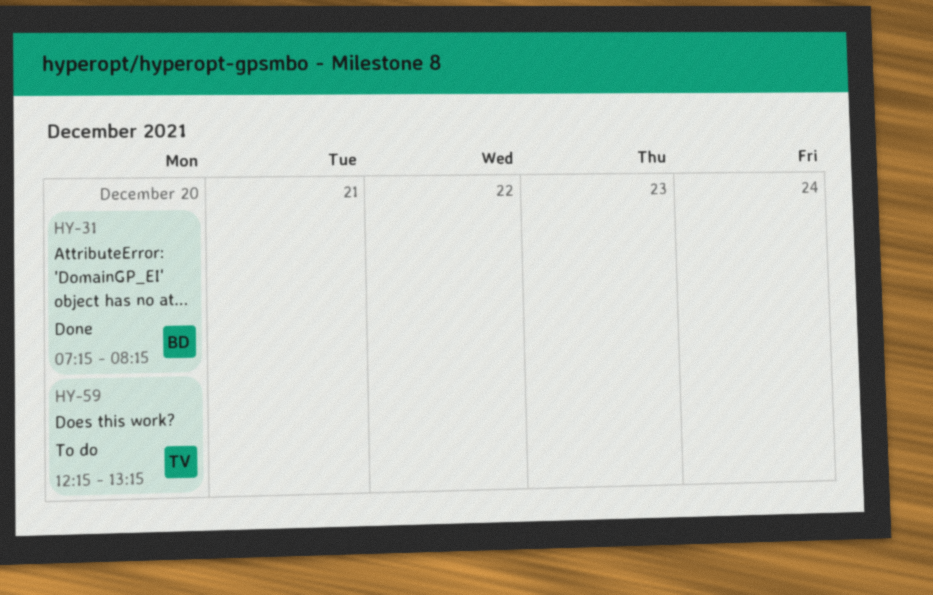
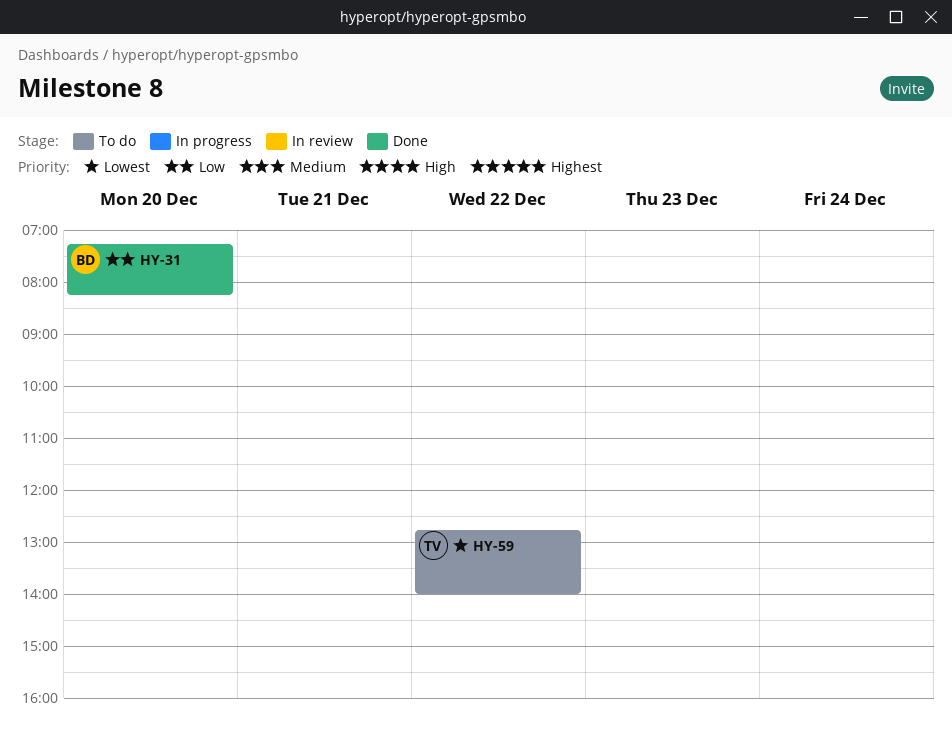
HY-59, day: Dec 20 -> Dec 22
HY-59, begins: 12:15 -> 12:45
HY-59, ends: 13:15 -> 14:00

